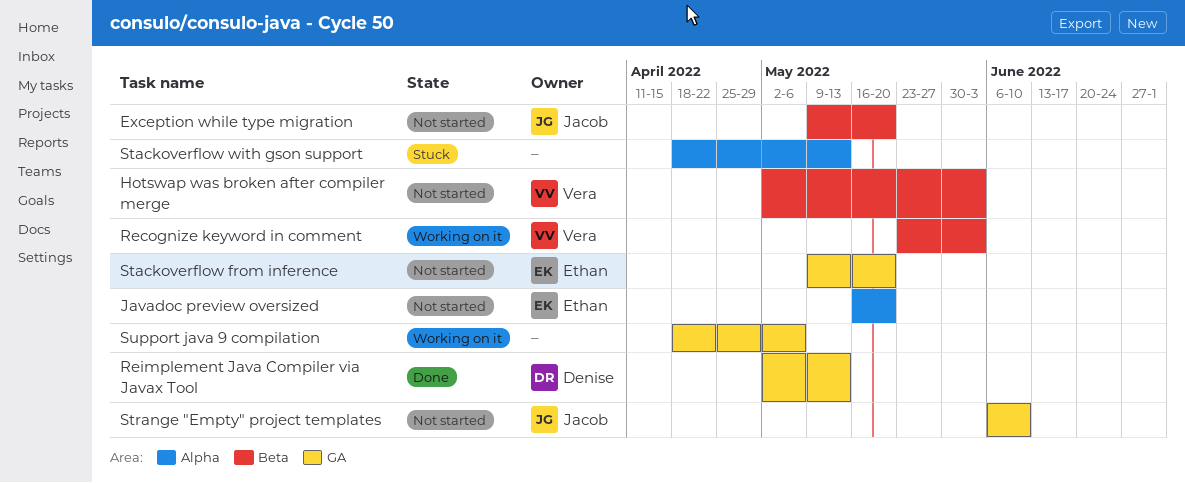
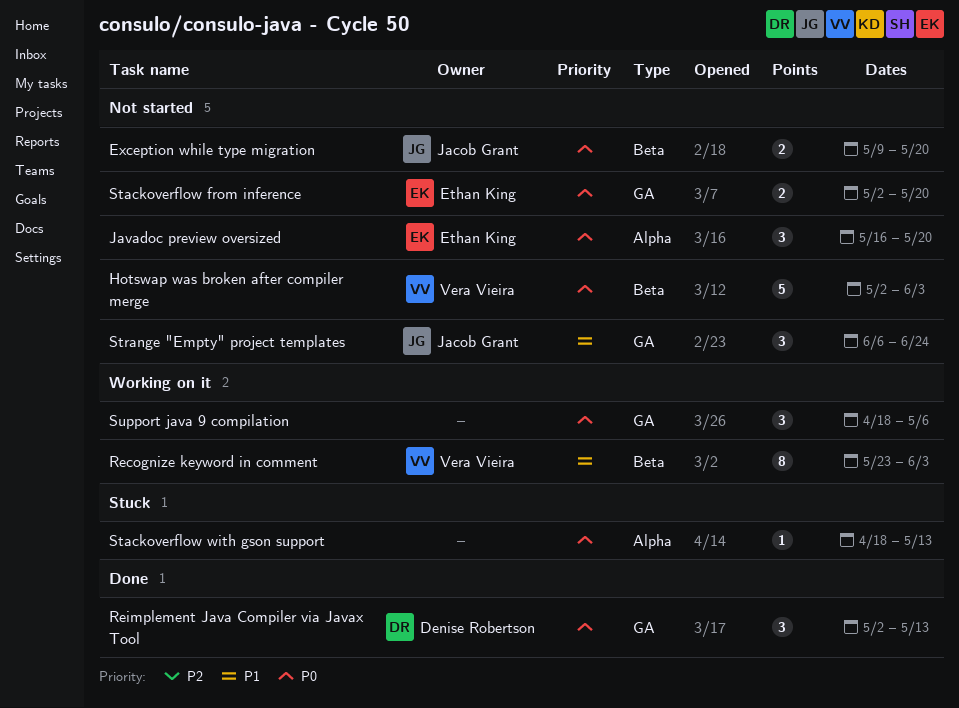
Stackoverflow from inference, start: May 9 -> May 2
Strange "Empty" project templates, due: Jun 10 -> Jun 24

